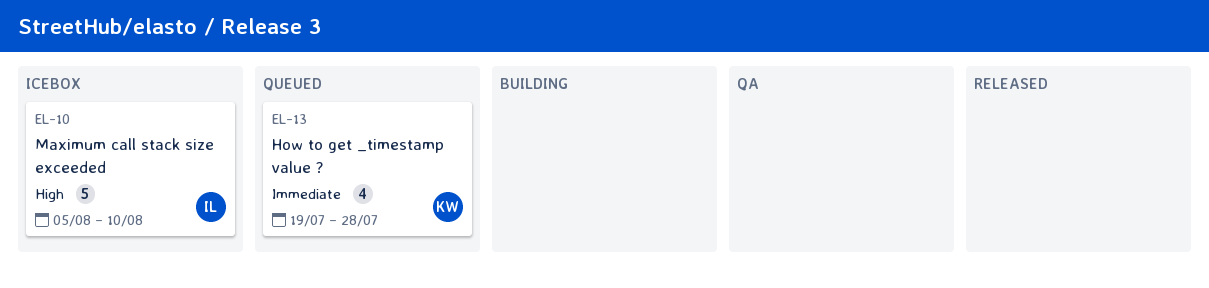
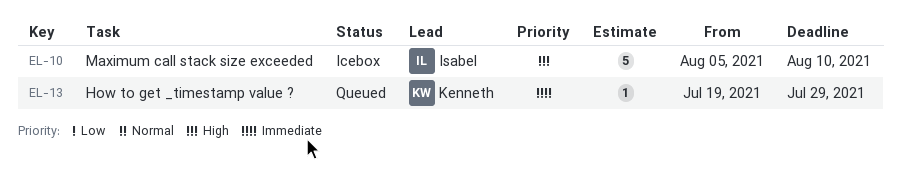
EL-13, estimate: 4 -> 1
EL-13, due: Jul 28 -> Jul 29

